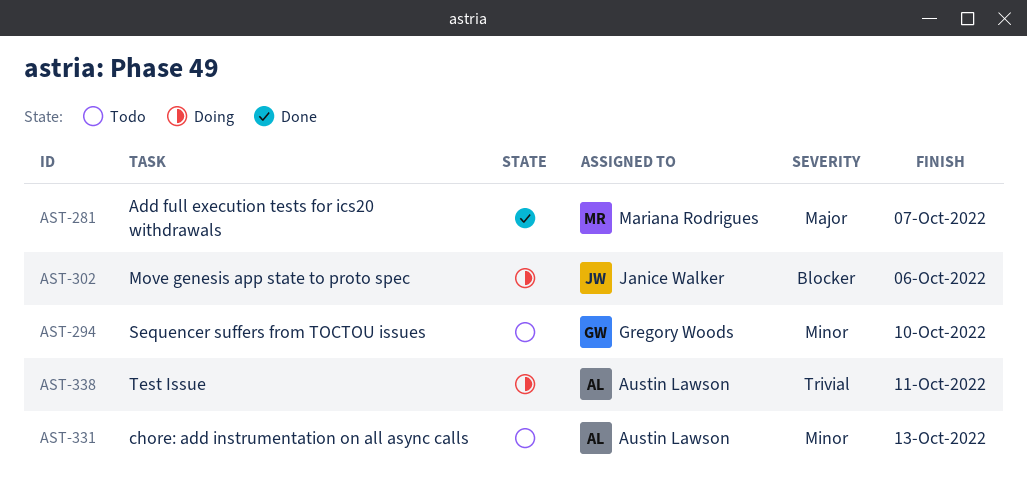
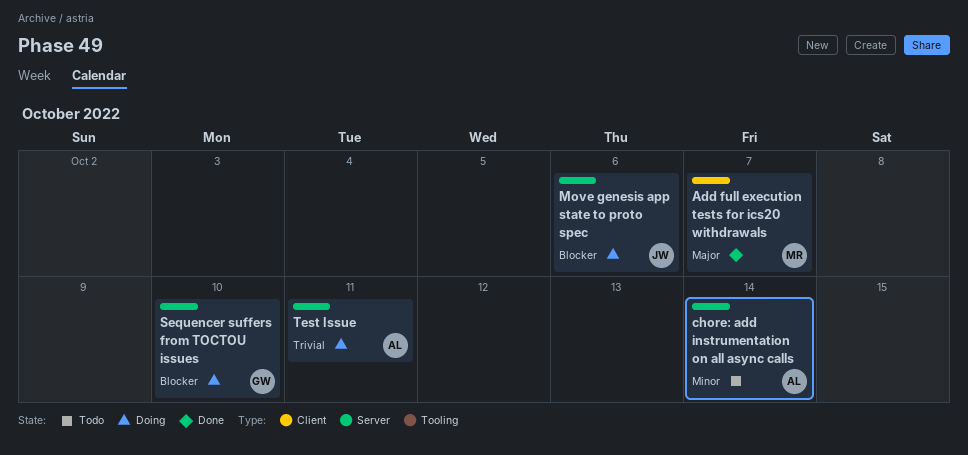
chore: add instrumentation on all async calls, due: Oct 13 -> Oct 14
Sequencer suffers from TOCTOU issues, status: Todo -> Doing
Sequencer suffers from TOCTOU issues, priority: Minor -> Blocker

